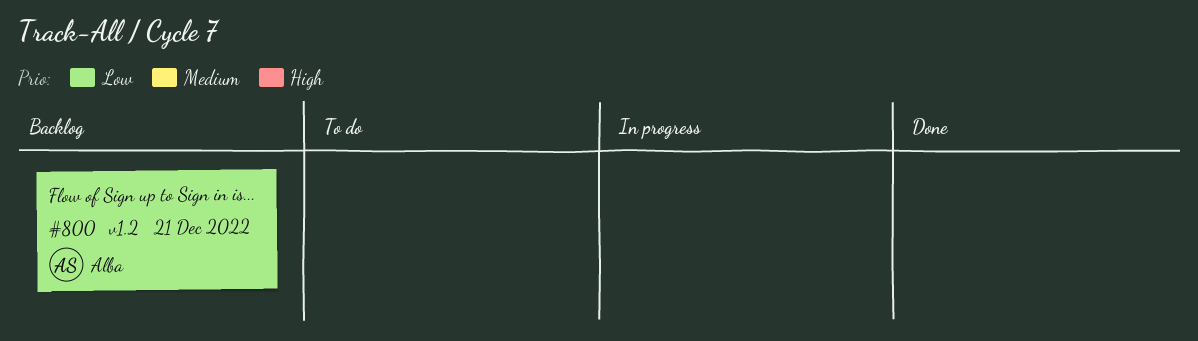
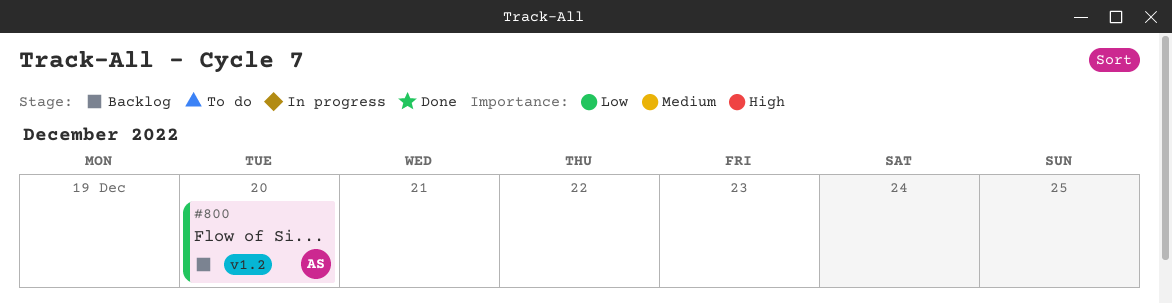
#800, due: Dec 21 -> Dec 20

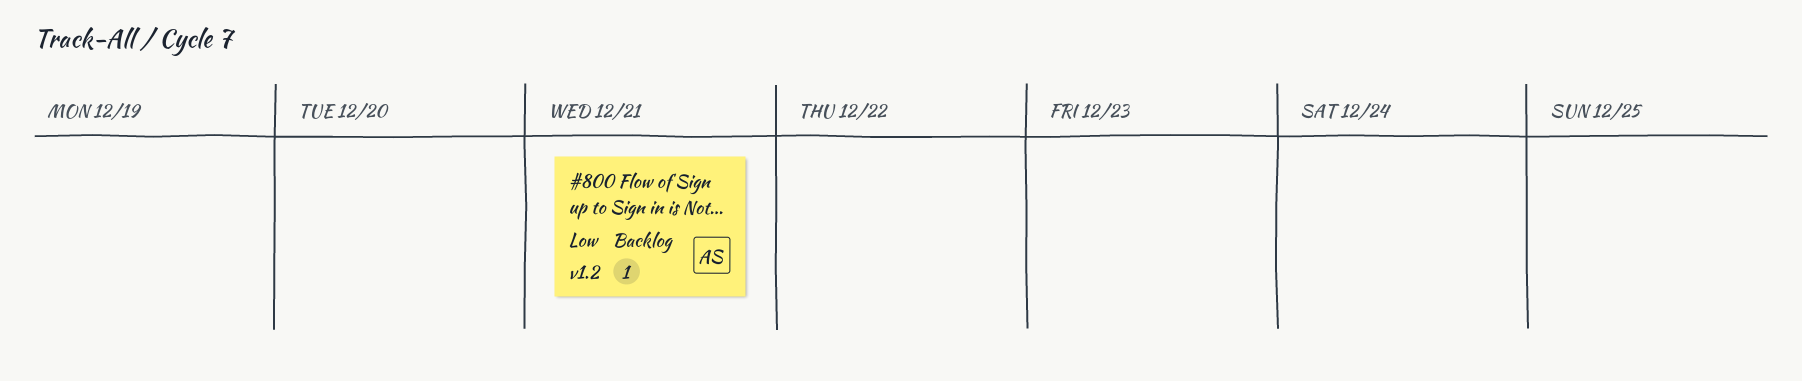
#800, due: Dec 20 -> Dec 21

